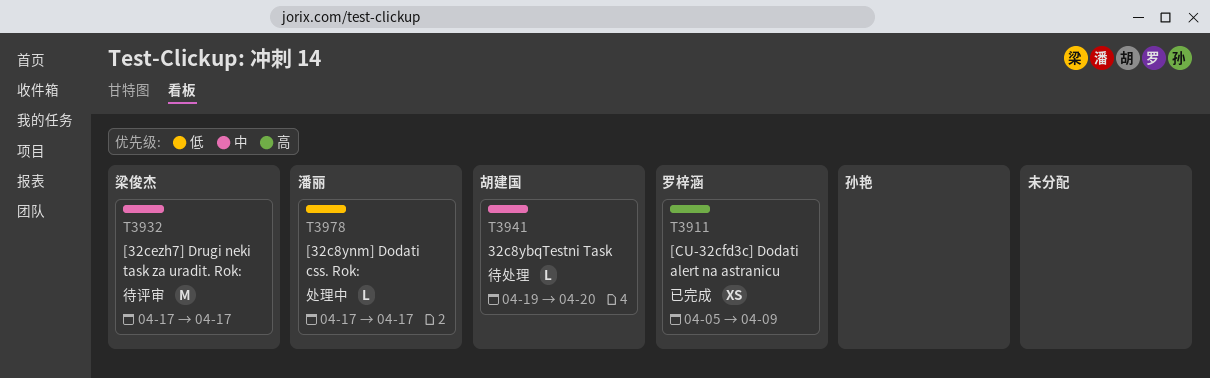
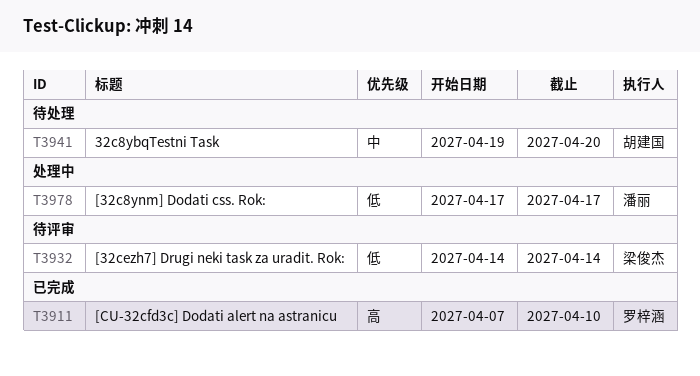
T3911, start: Apr 5 -> Apr 7
T3911, due: Apr 9 -> Apr 10
T3932, priority: 中 -> 低
T3932, start: Apr 17 -> Apr 14
T3932, due: Apr 17 -> Apr 14

